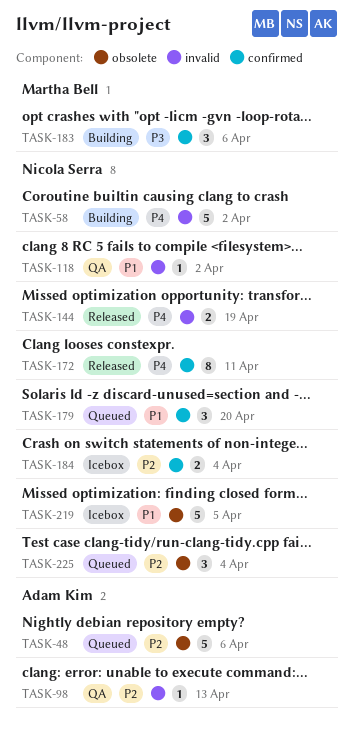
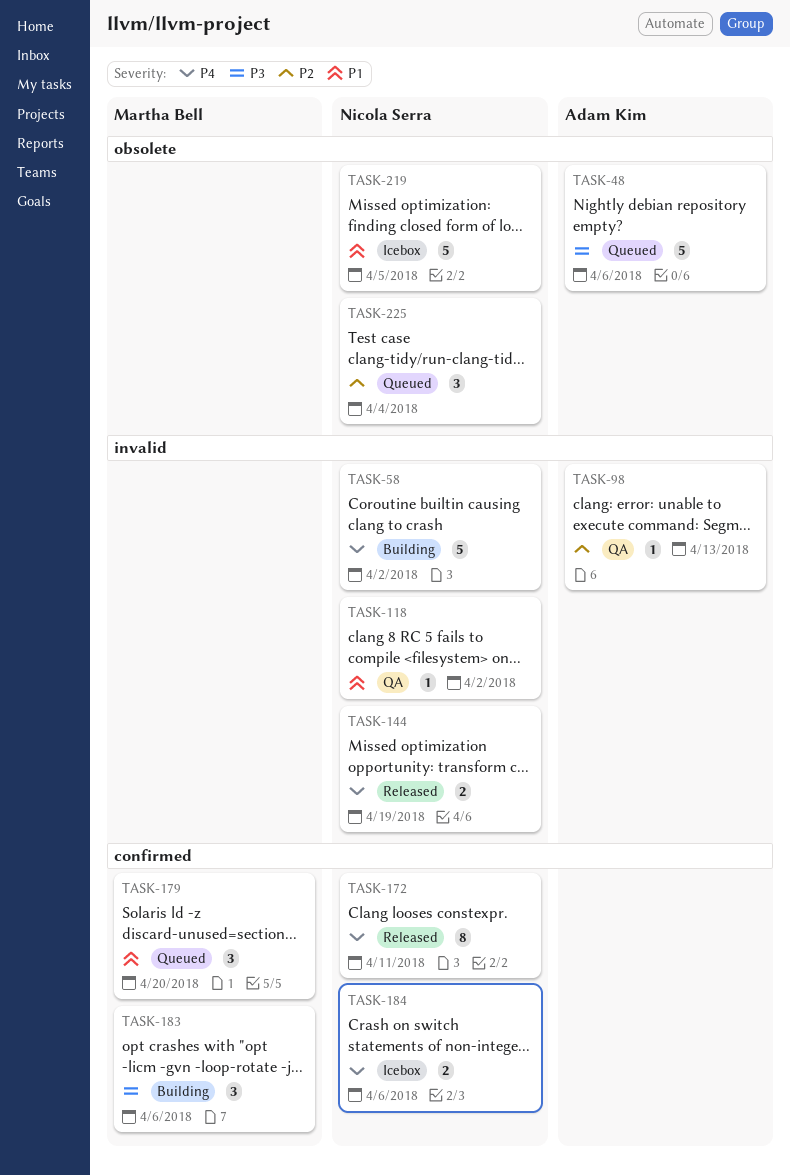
TASK-48, priority: P2 -> P3
TASK-179, owner: Nicola Serra -> Martha Bell
TASK-184, priority: P2 -> P4
TASK-184, due: Apr 4 -> Apr 6

